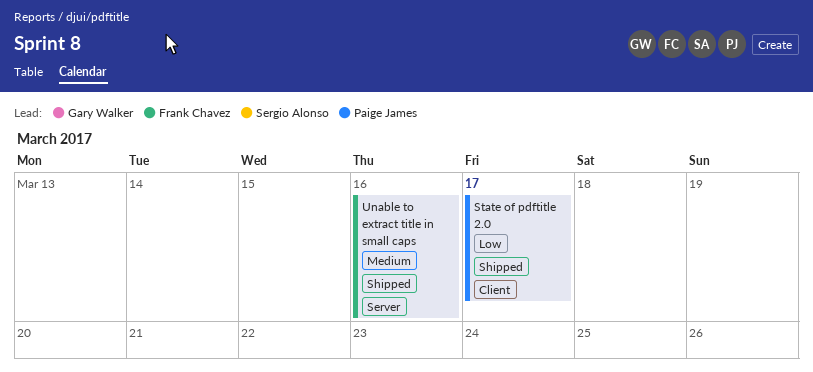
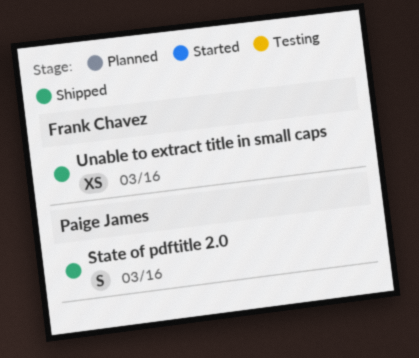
State of pdftitle 2.0, due: Mar 17 -> Mar 16

